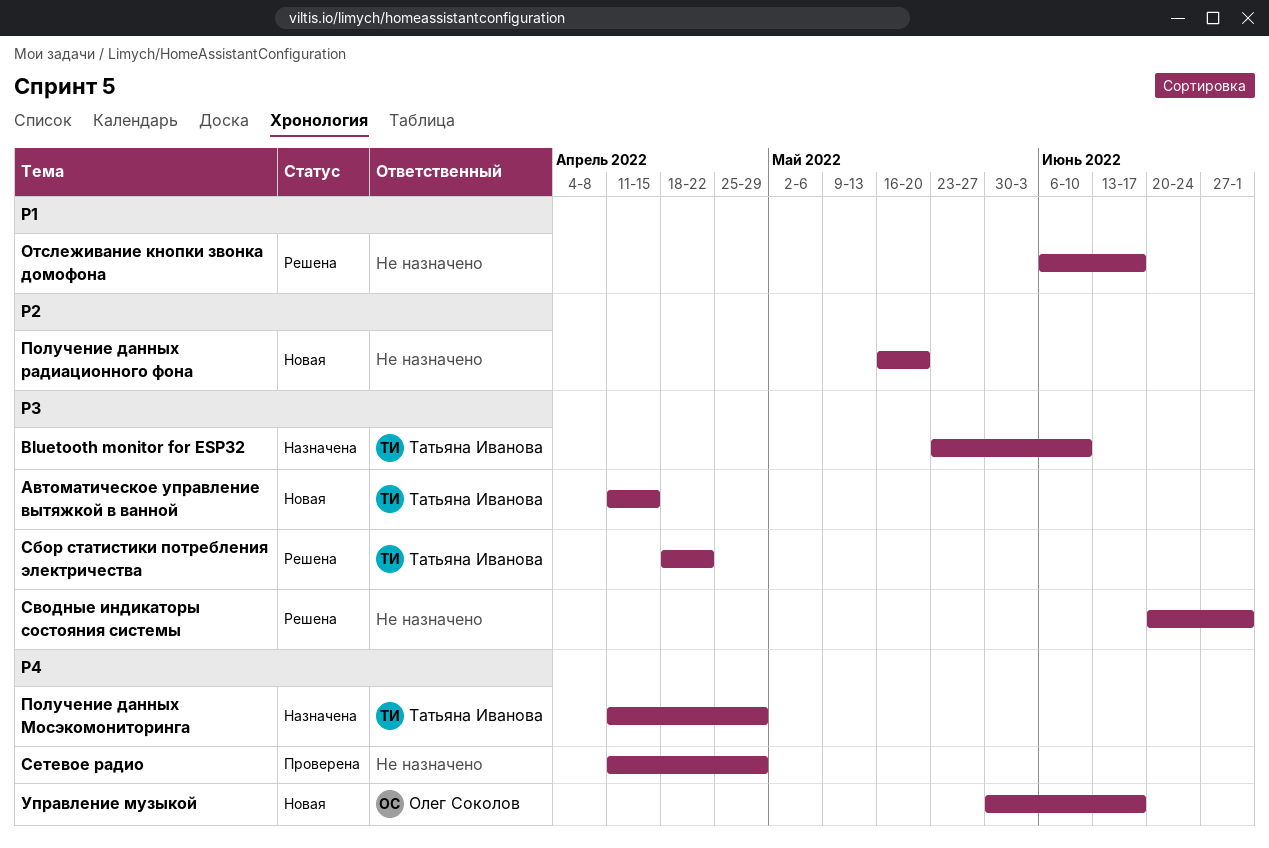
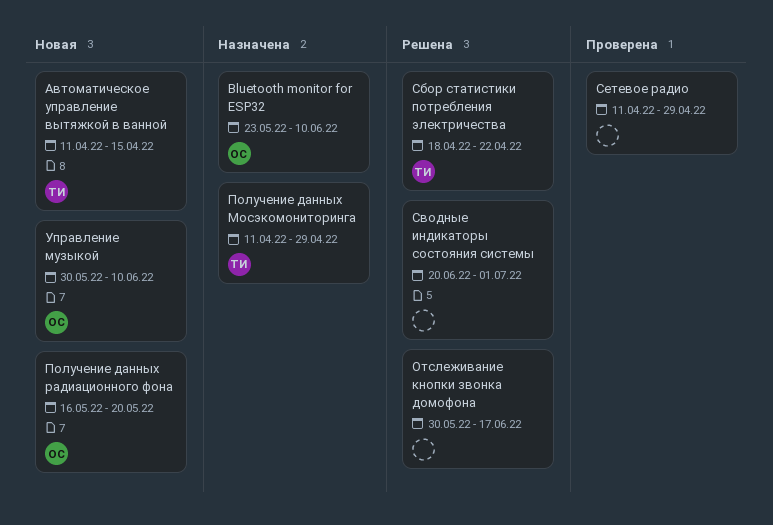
Bluetooth monitor for ESP32, owner: Татьяна Иванова -> Олег Соколов
Отслеживание кнопки звонка домофона, start: Jun 6 -> May 30
Получение данных радиационного фона, owner: none -> Олег Соколов
Управление музыкой, due: Jun 17 -> Jun 10

